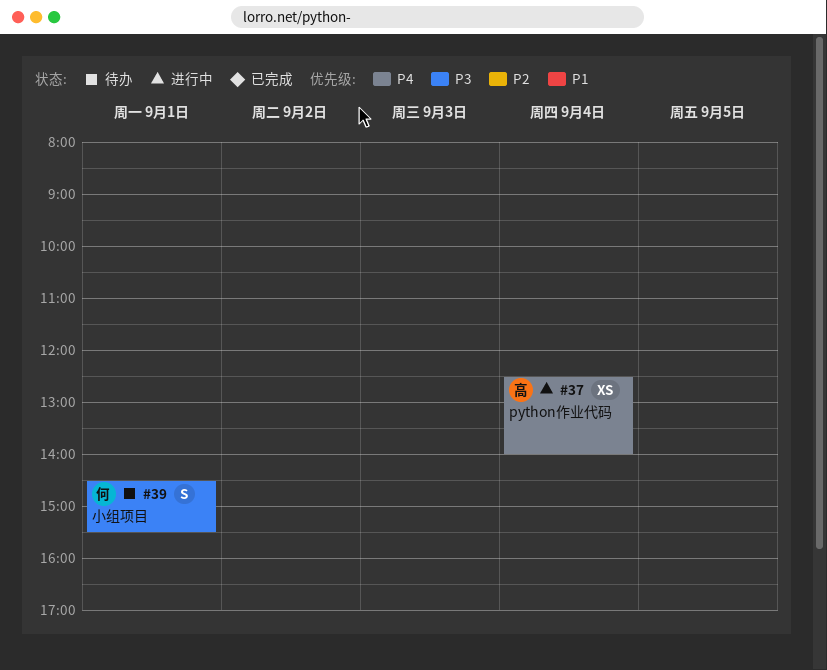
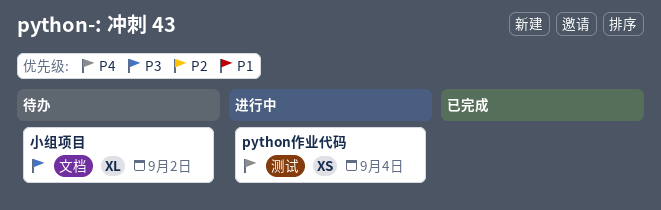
小组项目, estimate: S -> XL
小组项目, day: Sep 1 -> Sep 2

